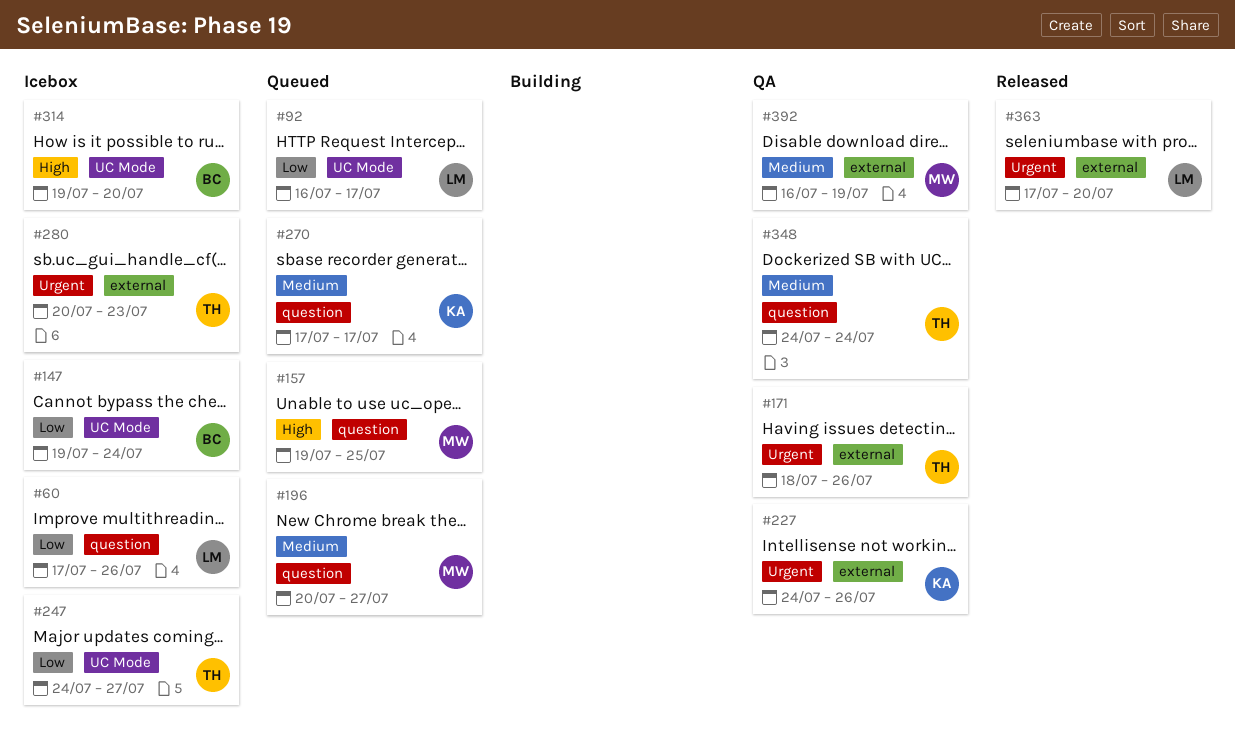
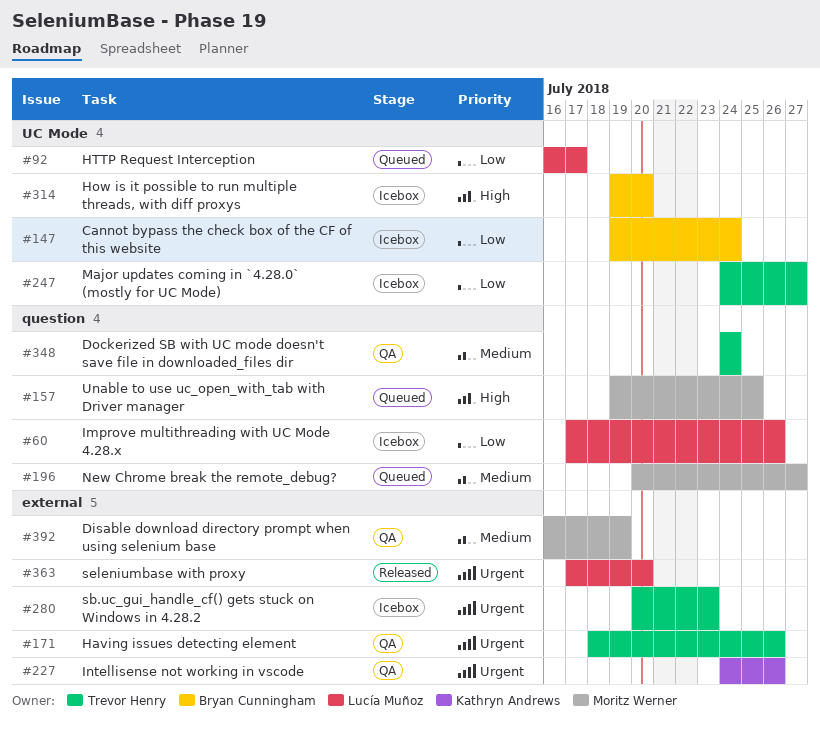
#270: present -> none

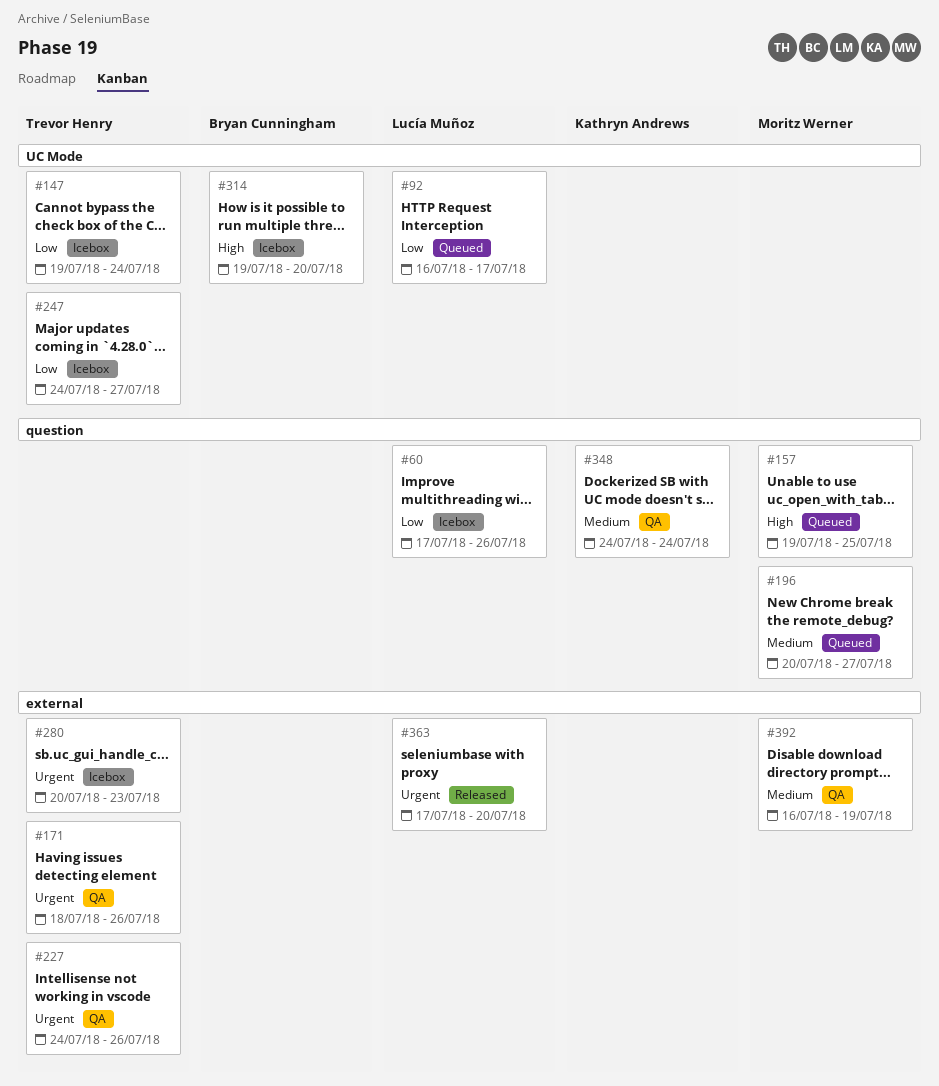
#147, owner: Bryan Cunningham -> Trevor Henry
#227, owner: Kathryn Andrews -> Trevor Henry
#348, owner: Trevor Henry -> Kathryn Andrews

